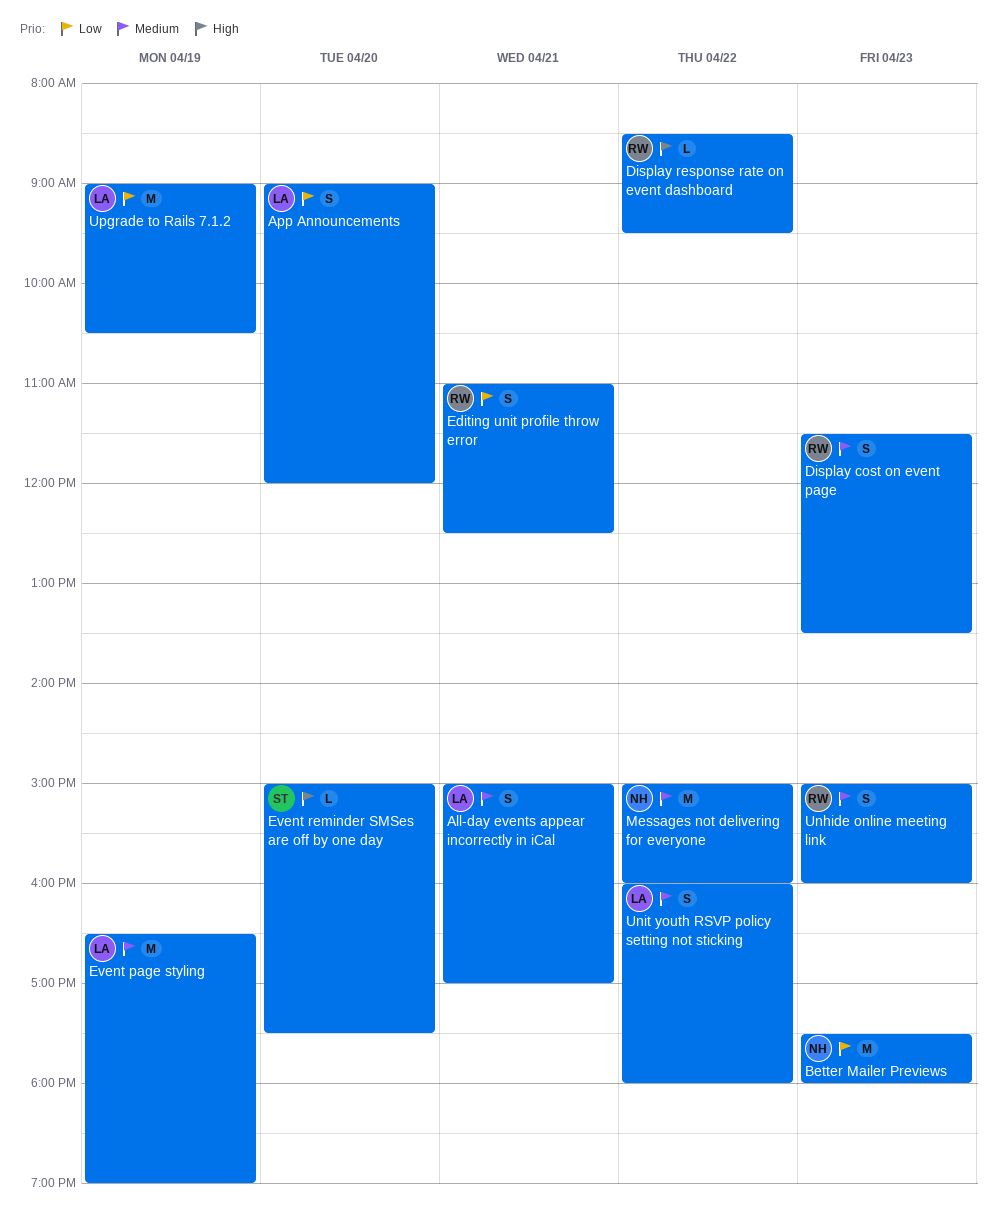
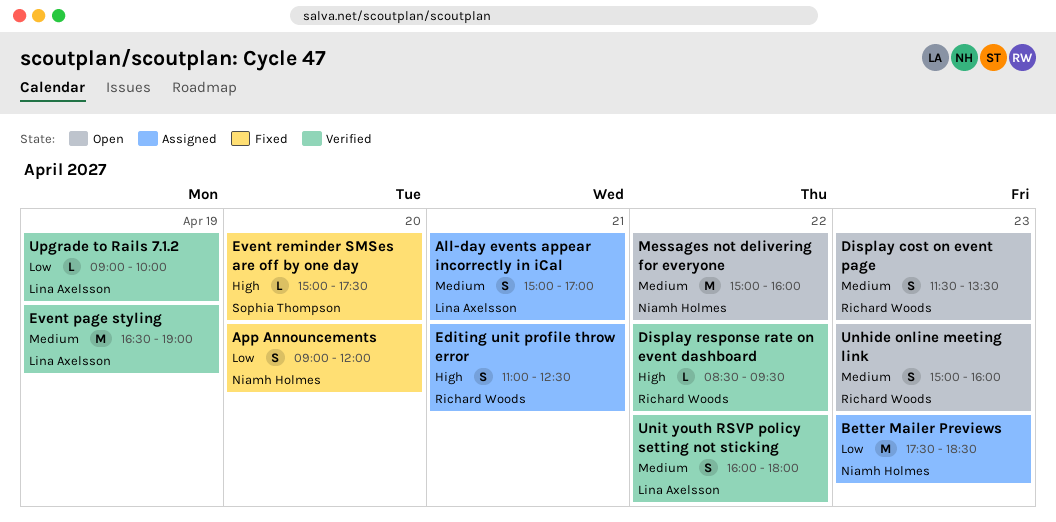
App Announcements, owner: Lina Axelsson -> Niamh Holmes
Better Mailer Previews, ends: 18:00 -> 18:30
Editing unit profile throw error, priority: Low -> High
Upgrade to Rails 7.1.2, estimate: M -> L
Upgrade to Rails 7.1.2, ends: 10:30 -> 10:00

